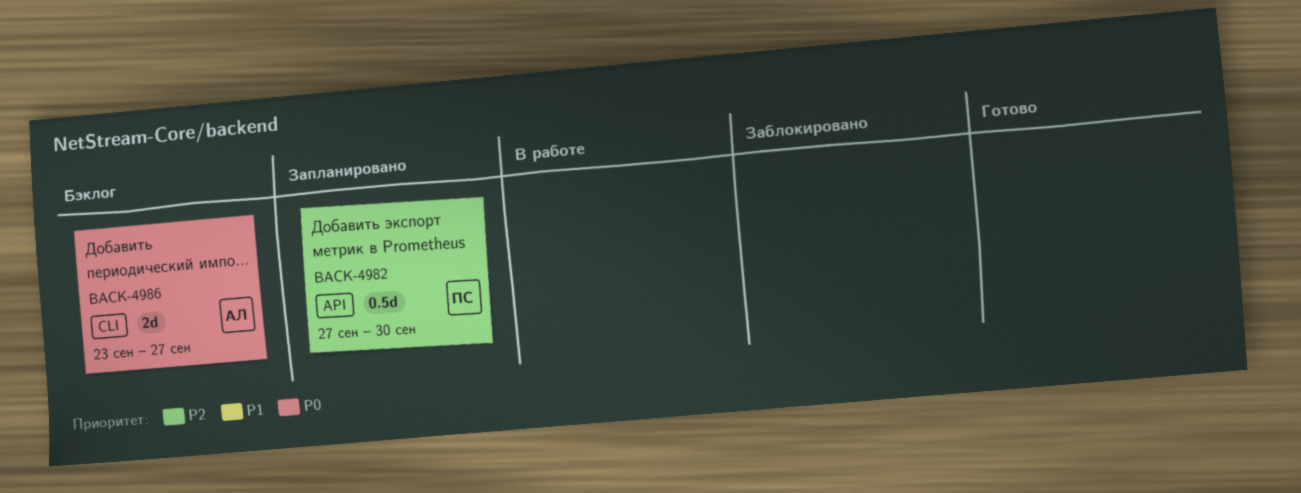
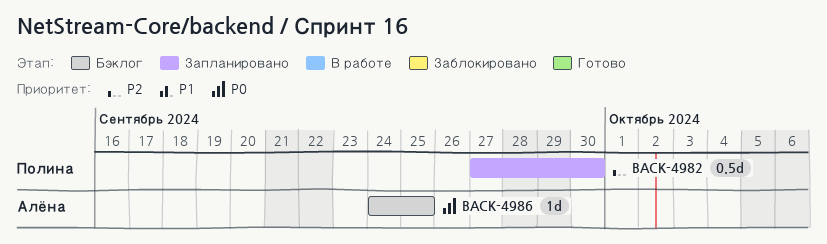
BACK-4986, estimate: 2d -> 1d
BACK-4986, start: Sep 23 -> Sep 24
BACK-4986, due: Sep 27 -> Sep 25

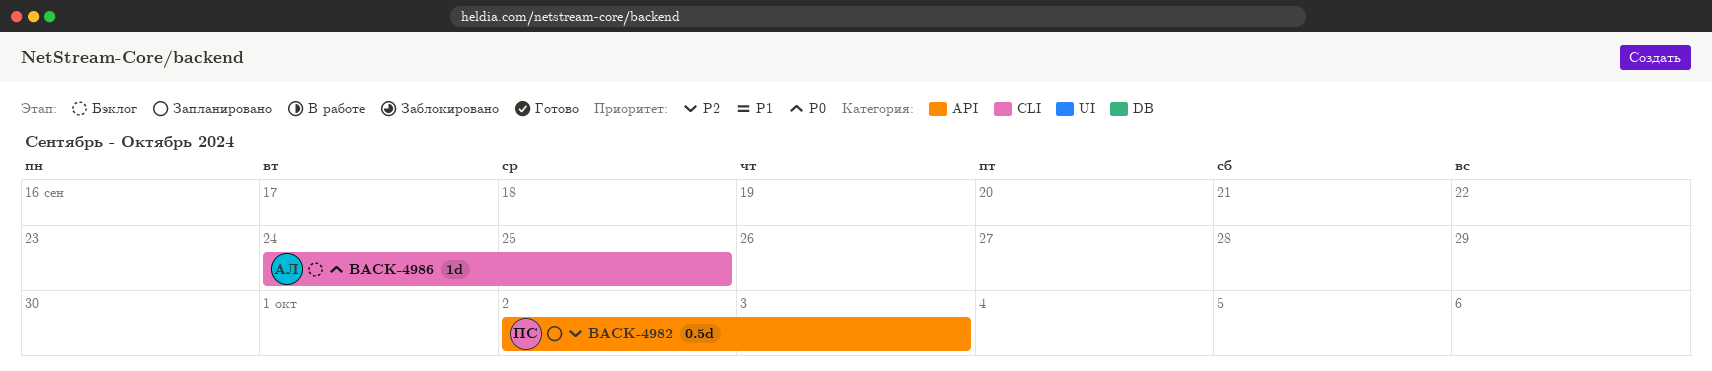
BACK-4982, start: Sep 27 -> Oct 2
BACK-4982, due: Sep 30 -> Oct 3

